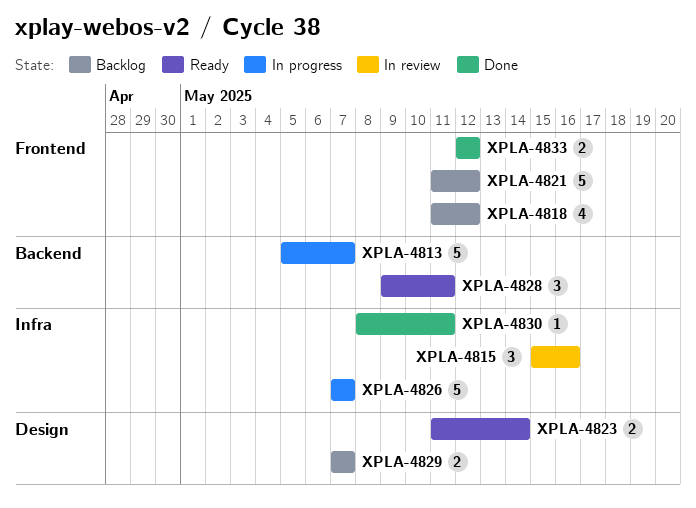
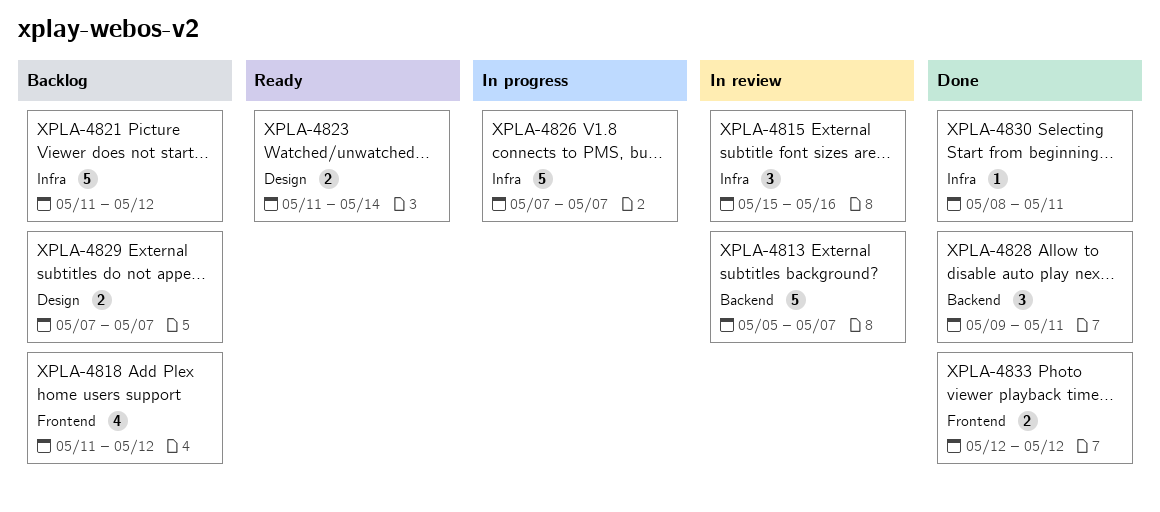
XPLA-4813, status: In progress -> In review
XPLA-4821, label: Frontend -> Infra
XPLA-4828, status: Ready -> Done

